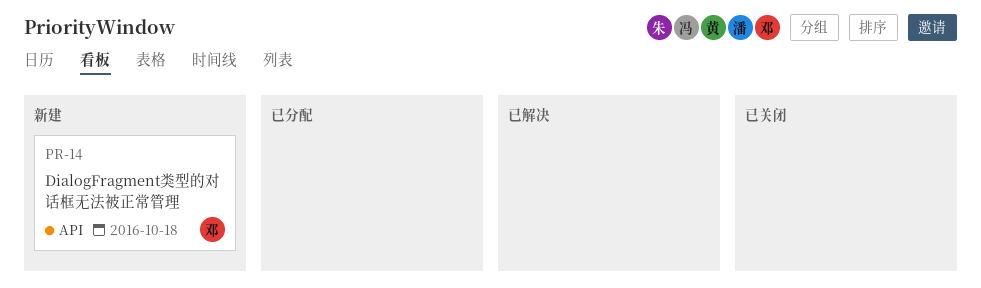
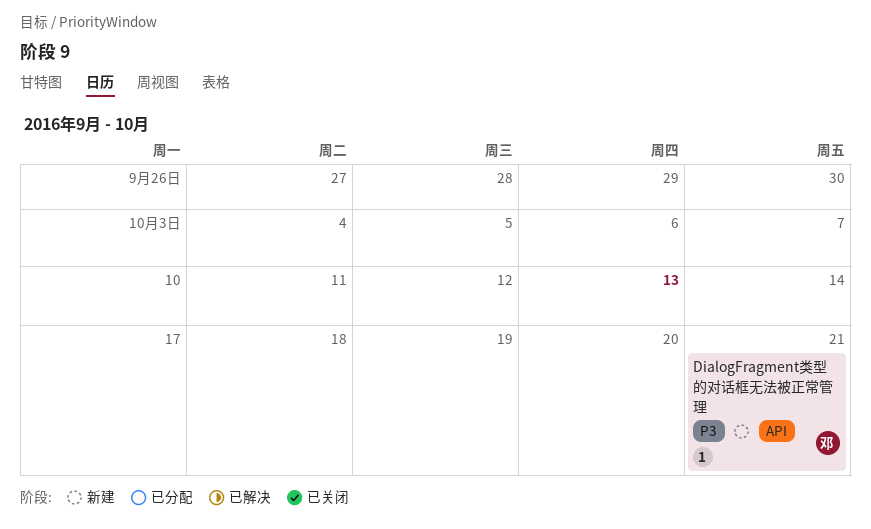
DialogFragment类型的对话框无法被正常管理, due: Oct 18 -> Oct 21

